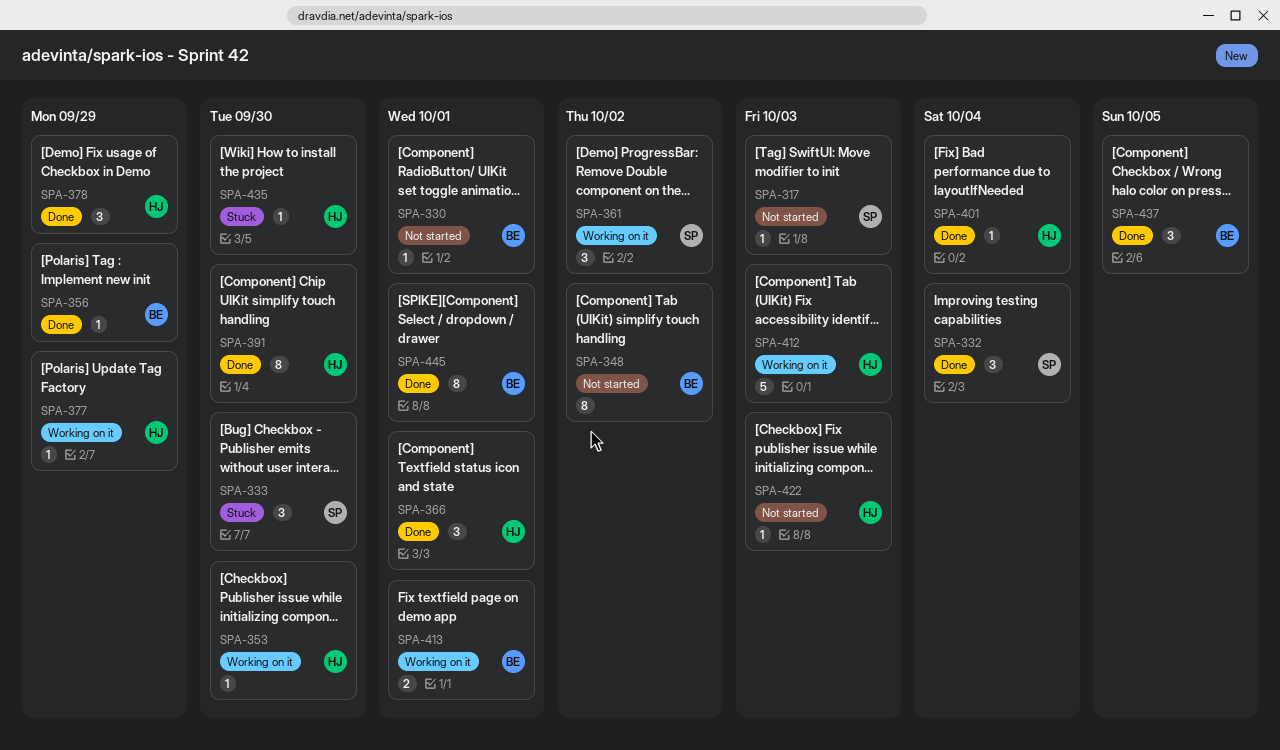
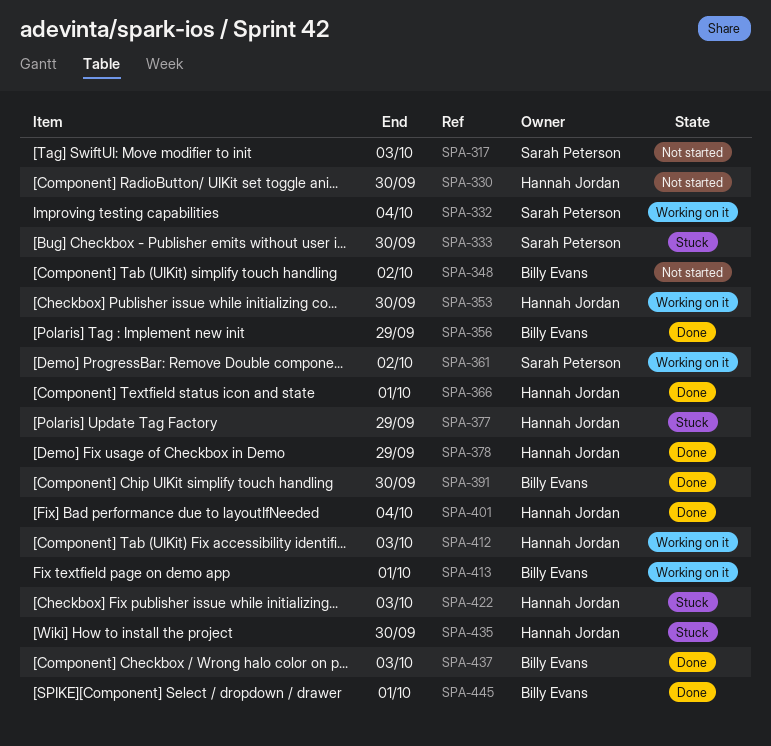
SPA-330, owner: Billy Evans -> Hannah Jordan
SPA-330, due: Oct 1 -> Sep 30
SPA-332, status: Done -> Working on it
SPA-377, status: Working on it -> Stuck
SPA-391, owner: Hannah Jordan -> Billy Evans
SPA-422, status: Not started -> Stuck
SPA-437, due: Oct 5 -> Oct 3

